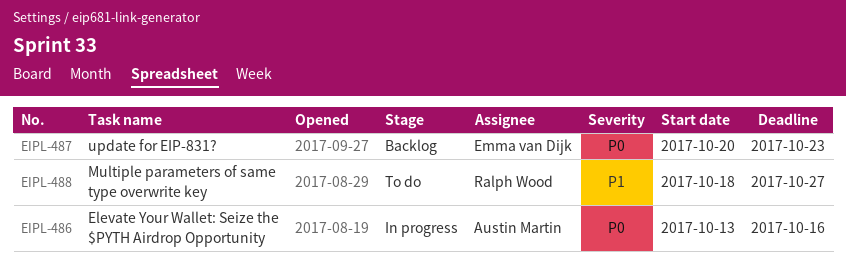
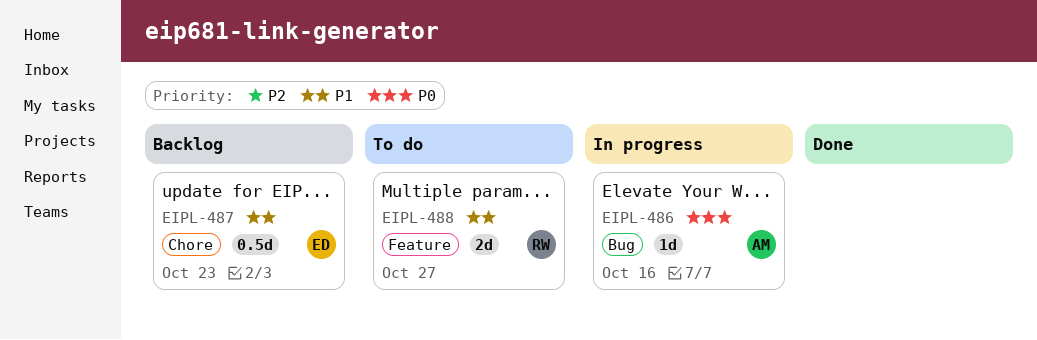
EIPL-487, priority: P0 -> P1

